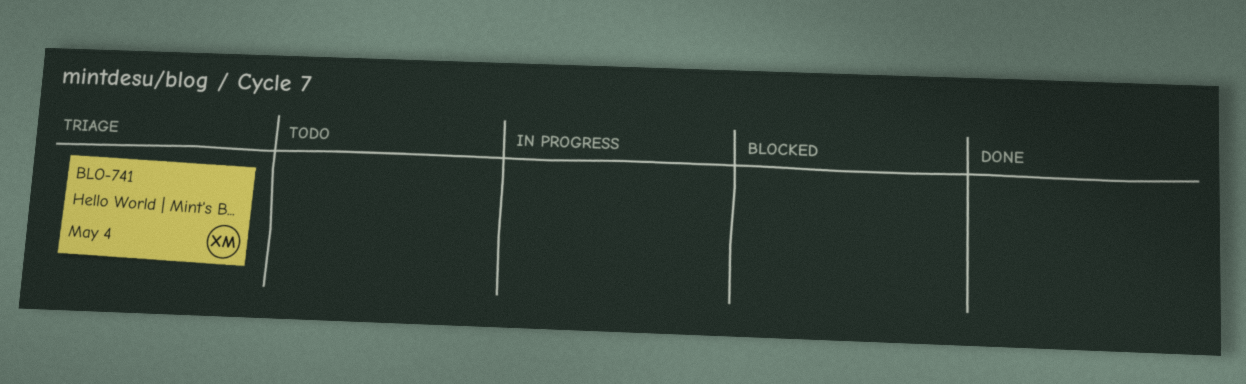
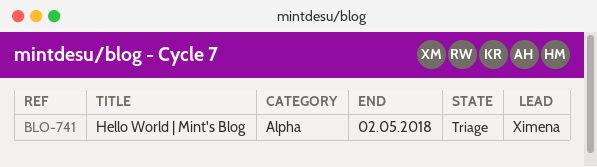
BLO-741, due: May 4 -> May 2

